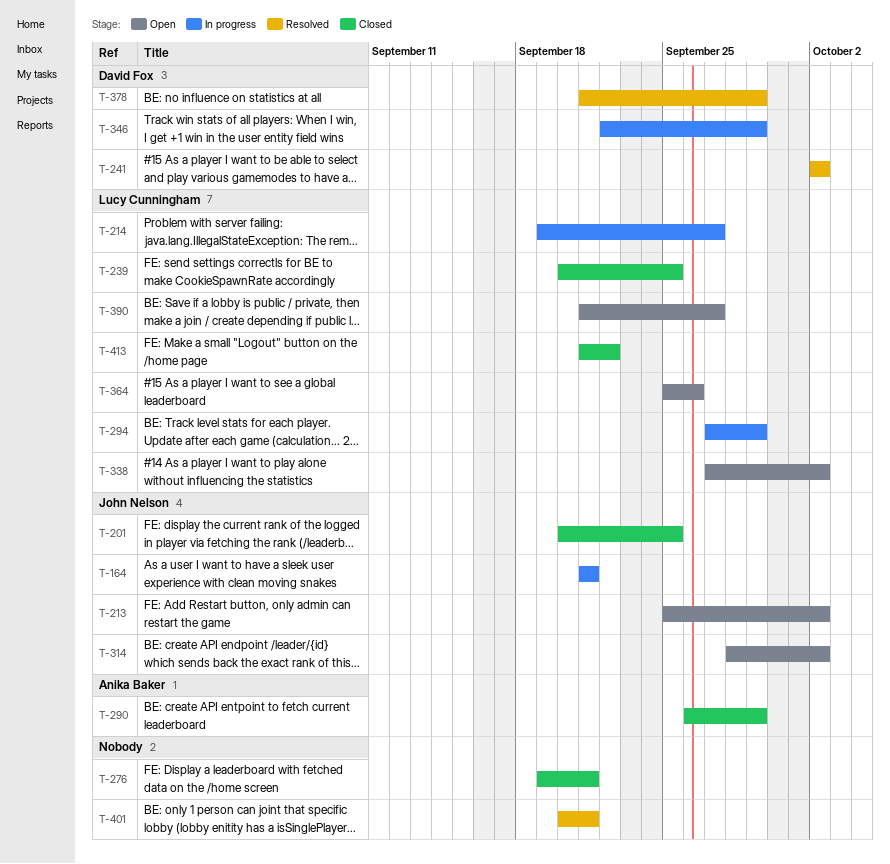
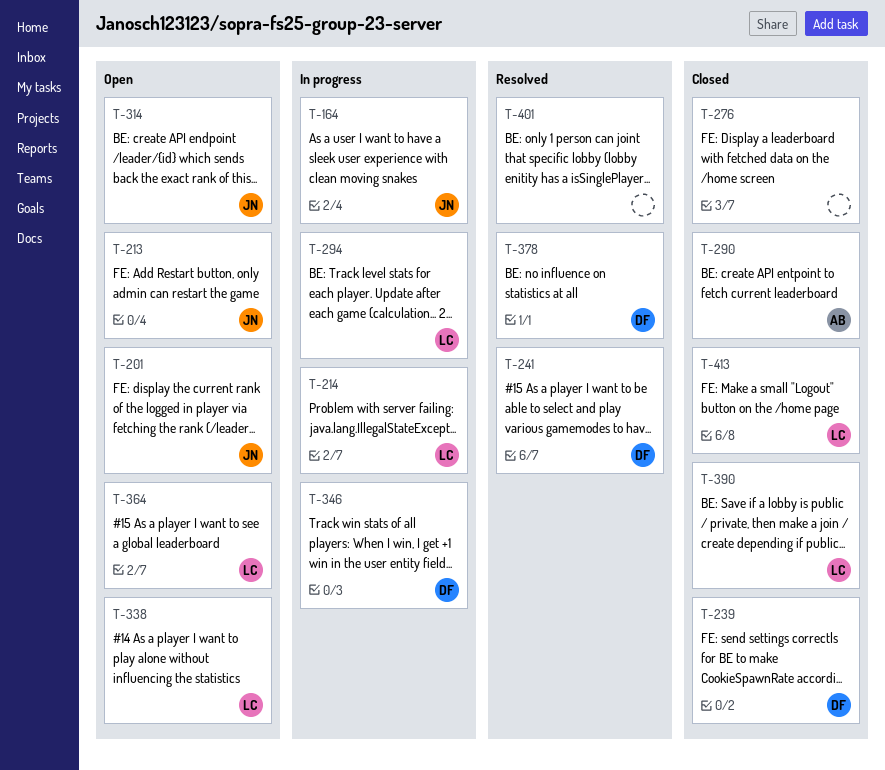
T-201, status: Closed -> Open
T-239, owner: Lucy Cunningham -> David Fox
T-390, status: Open -> Closed

